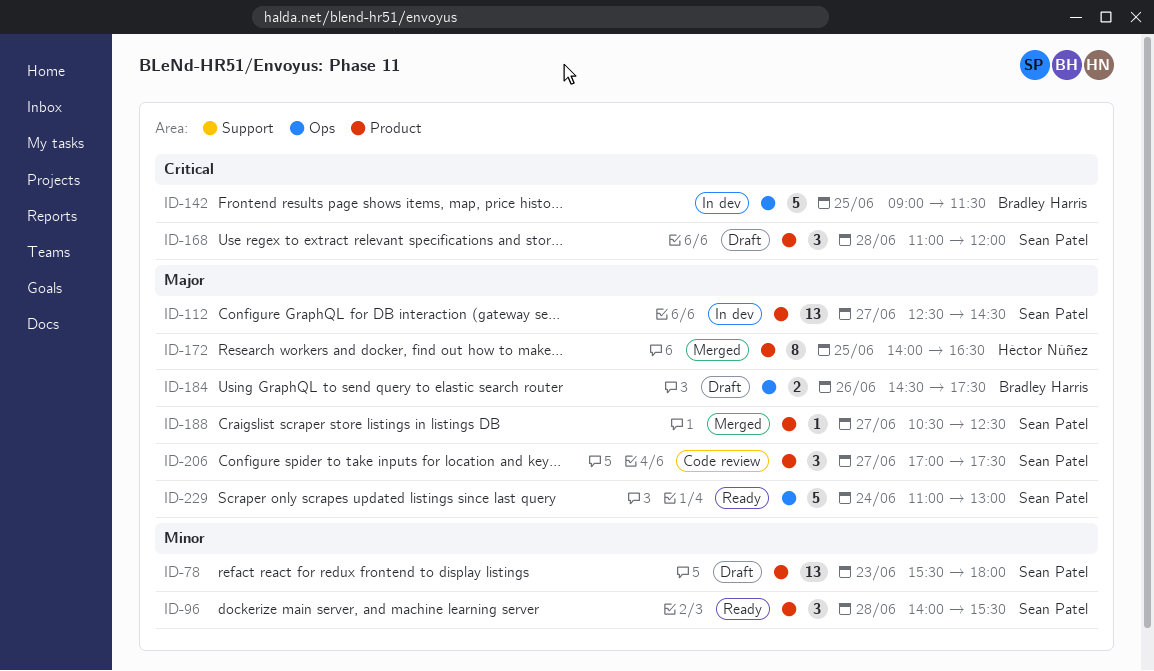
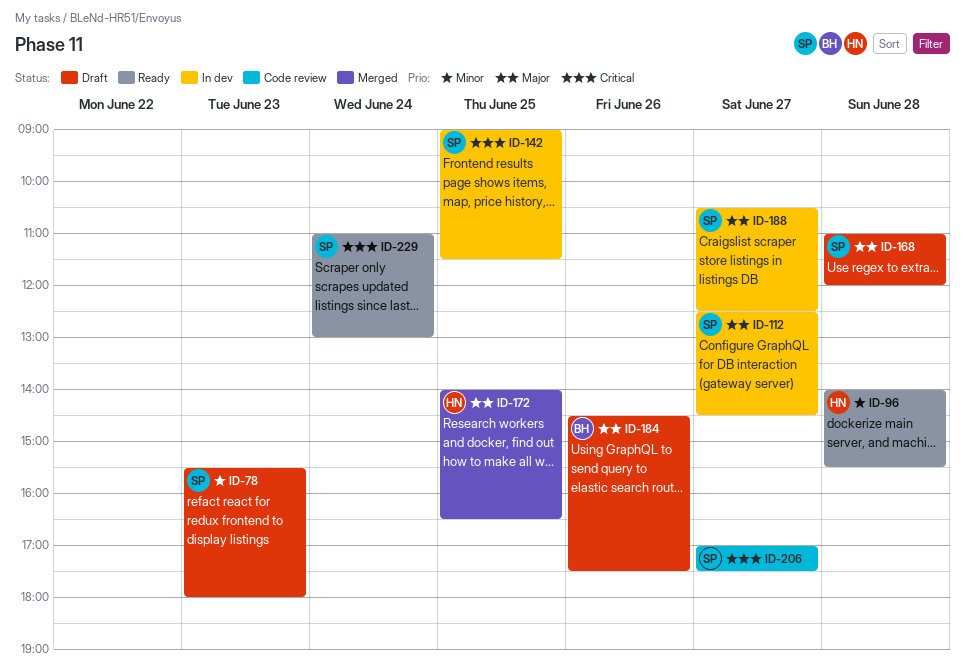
ID-96, owner: Sean Patel -> Héctor Núñez
ID-142, owner: Bradley Harris -> Sean Patel
ID-168, priority: Critical -> Major
ID-188, status: Merged -> In dev
ID-206, priority: Major -> Critical
ID-229, priority: Major -> Critical

